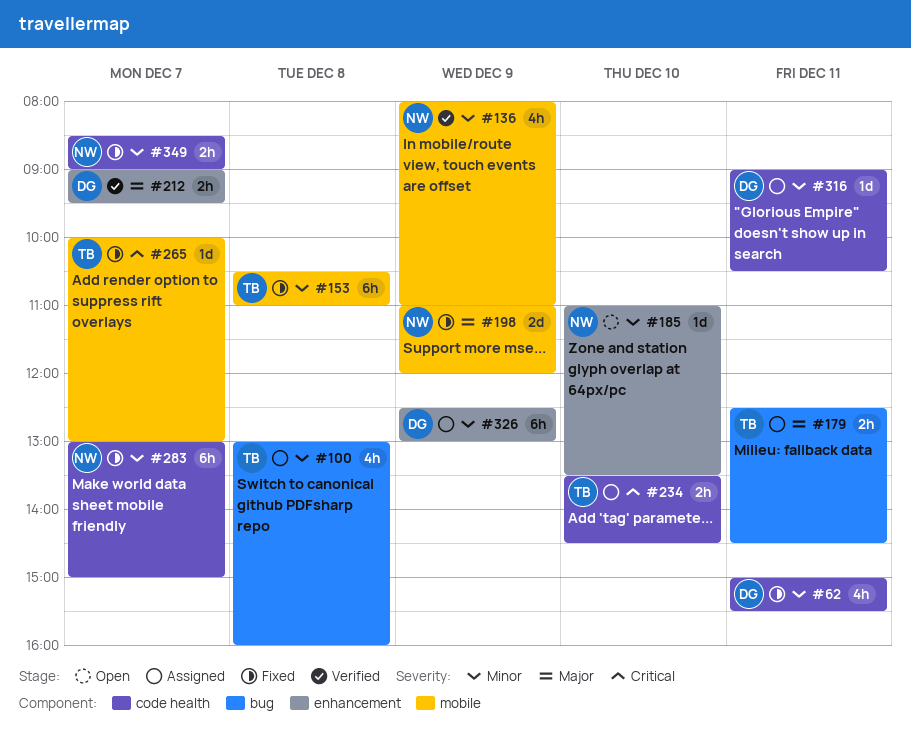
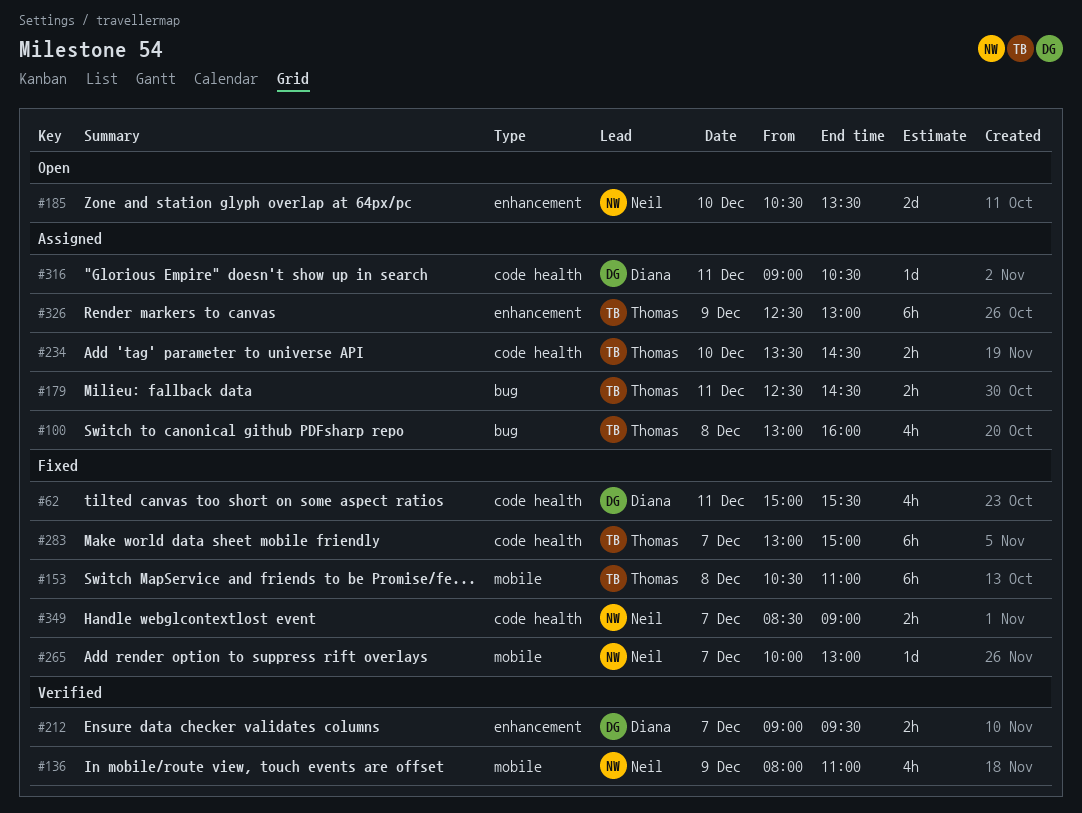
#185, estimate: 1d -> 2d
#185, begins: 11:00 -> 10:30
#198: present -> none
#265, owner: Thomas -> Neil
#283, owner: Neil -> Thomas
#326, owner: Diana -> Thomas

